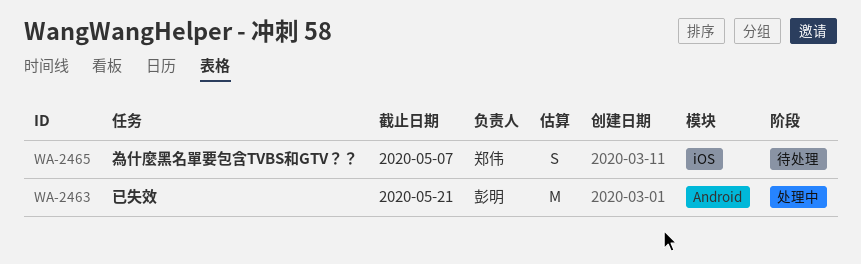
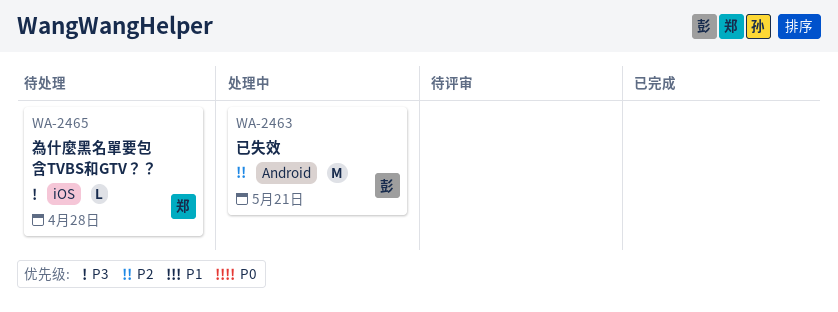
WA-2465, estimate: S -> L
WA-2465, due: May 7 -> Apr 28

